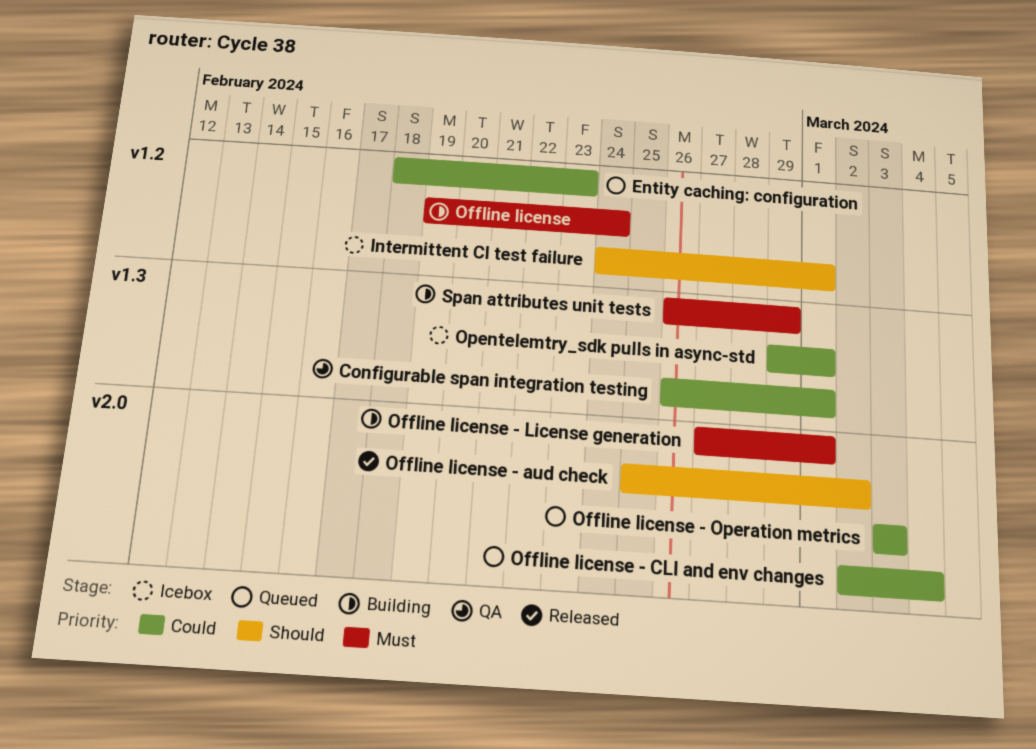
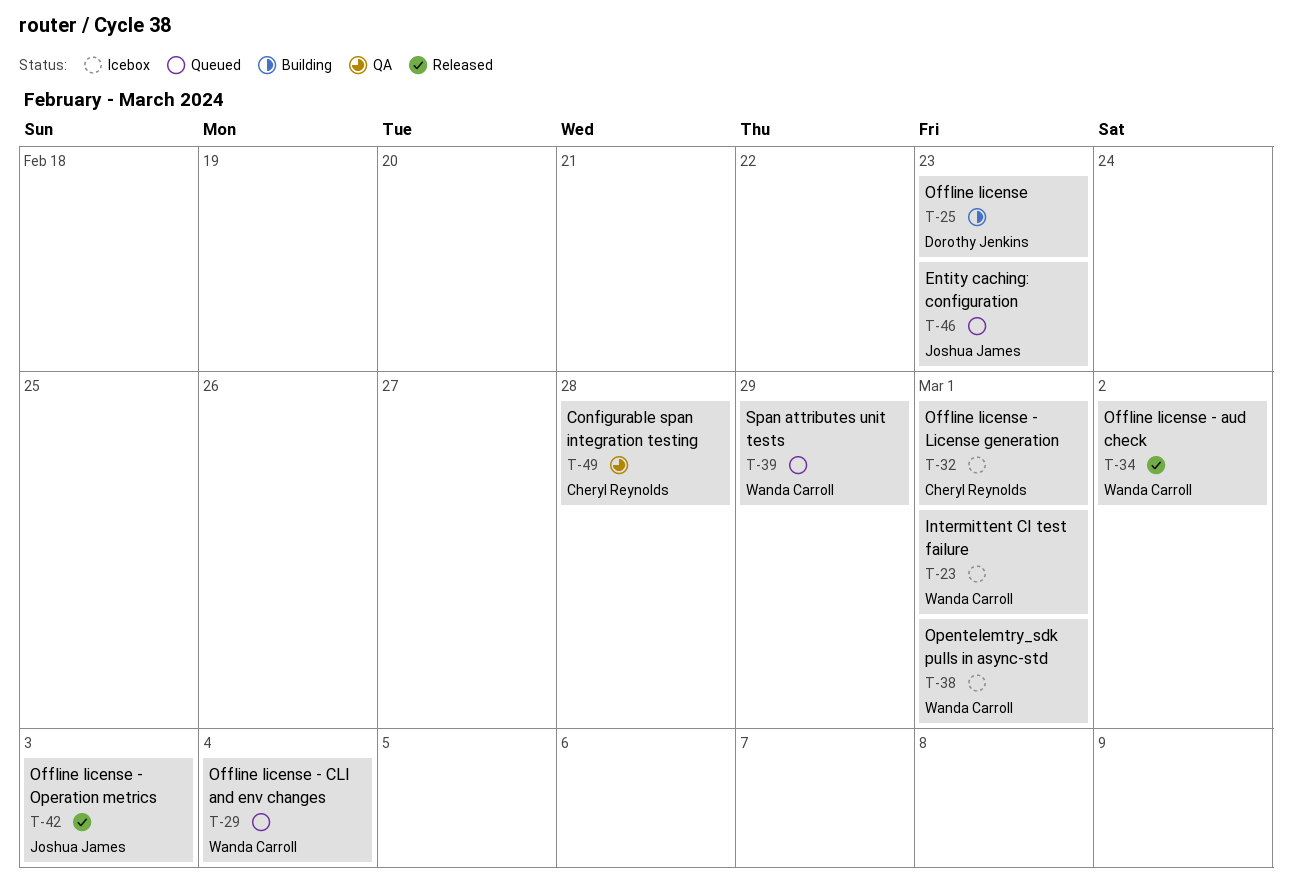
Configurable span integration testing, due: Mar 1 -> Feb 28
Offline license, due: Feb 24 -> Feb 23
Offline license - License generation, status: Building -> Icebox
Offline license - Operation metrics, status: Queued -> Released
Span attributes unit tests, status: Building -> Queued

